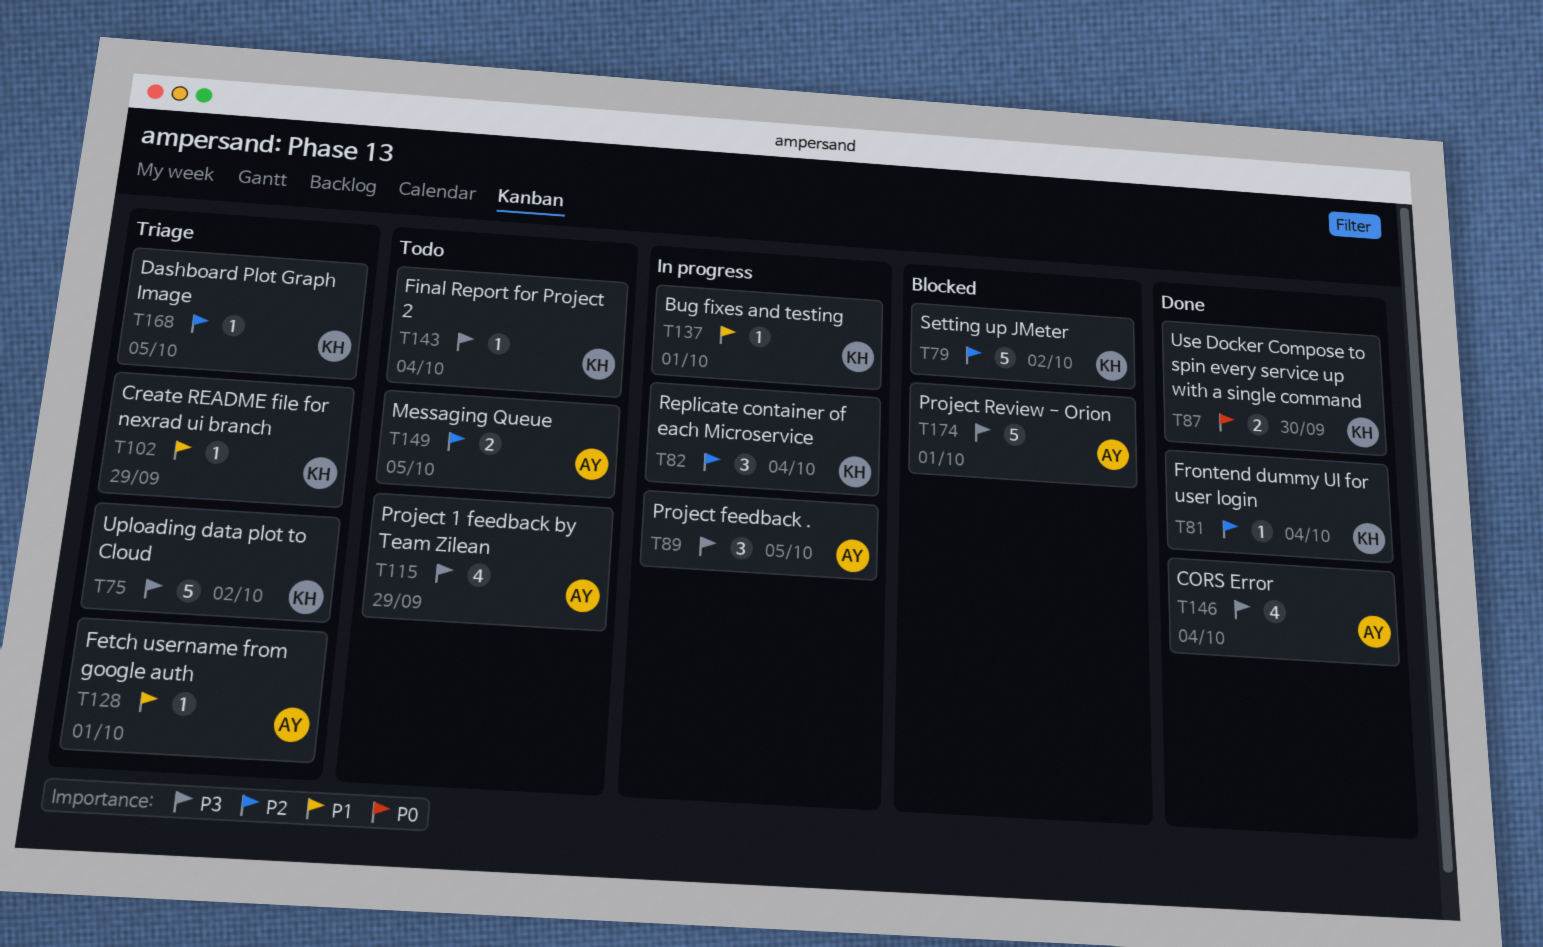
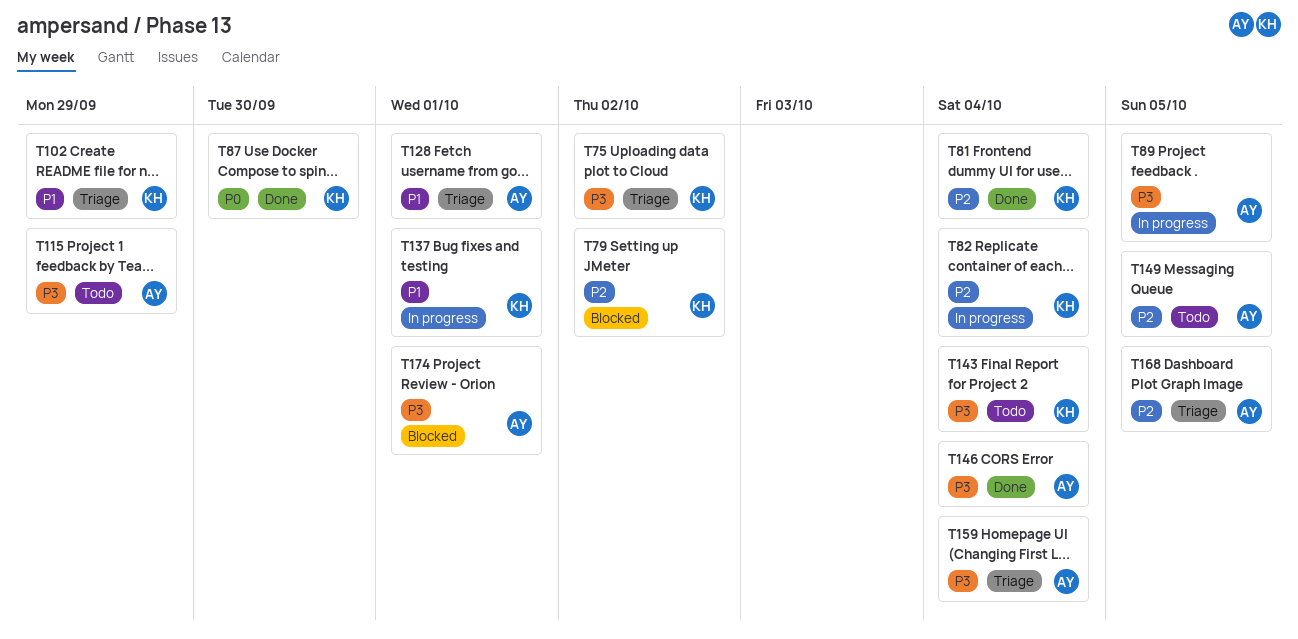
T159: none -> present
T168, owner: KH -> AY

